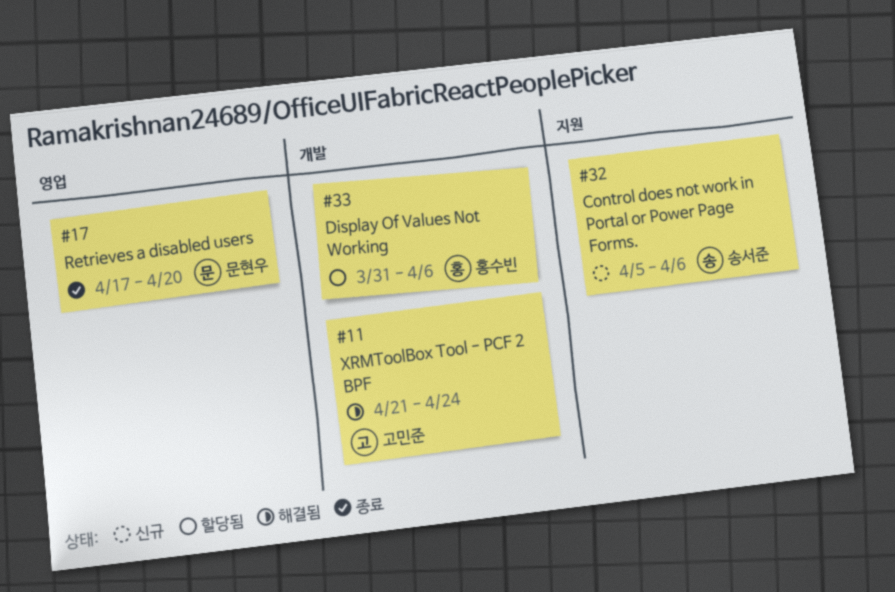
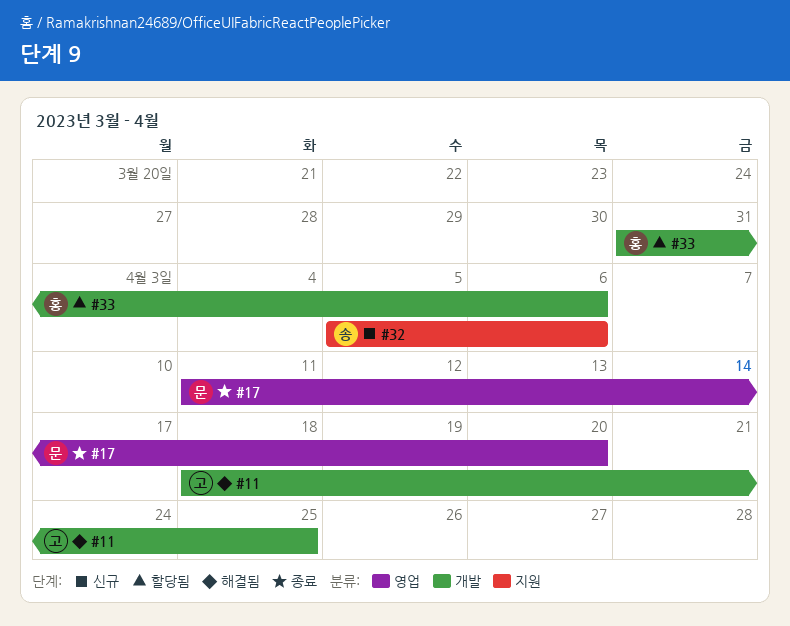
#11, start: Apr 21 -> Apr 18
#11, due: Apr 24 -> Apr 25
#17, start: Apr 17 -> Apr 11

